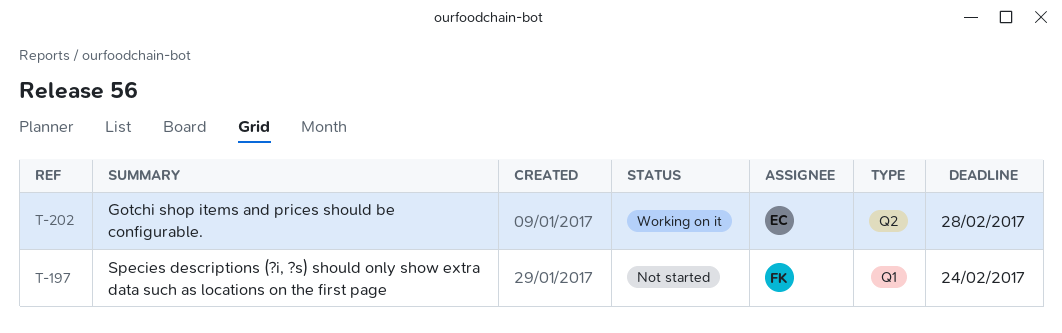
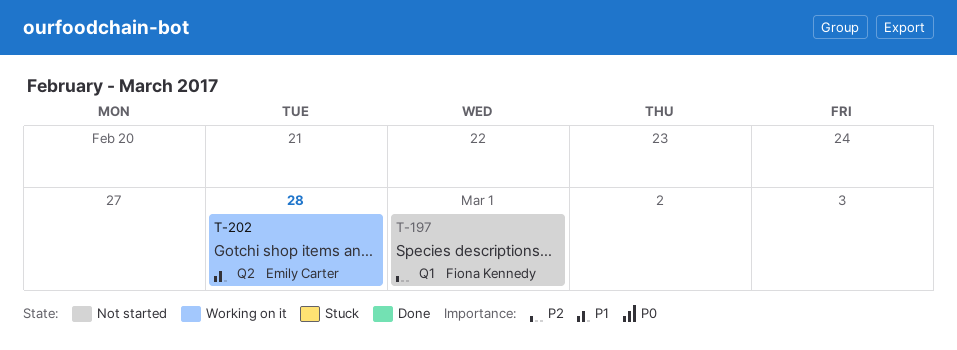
T-197, due: Feb 24 -> Mar 1

